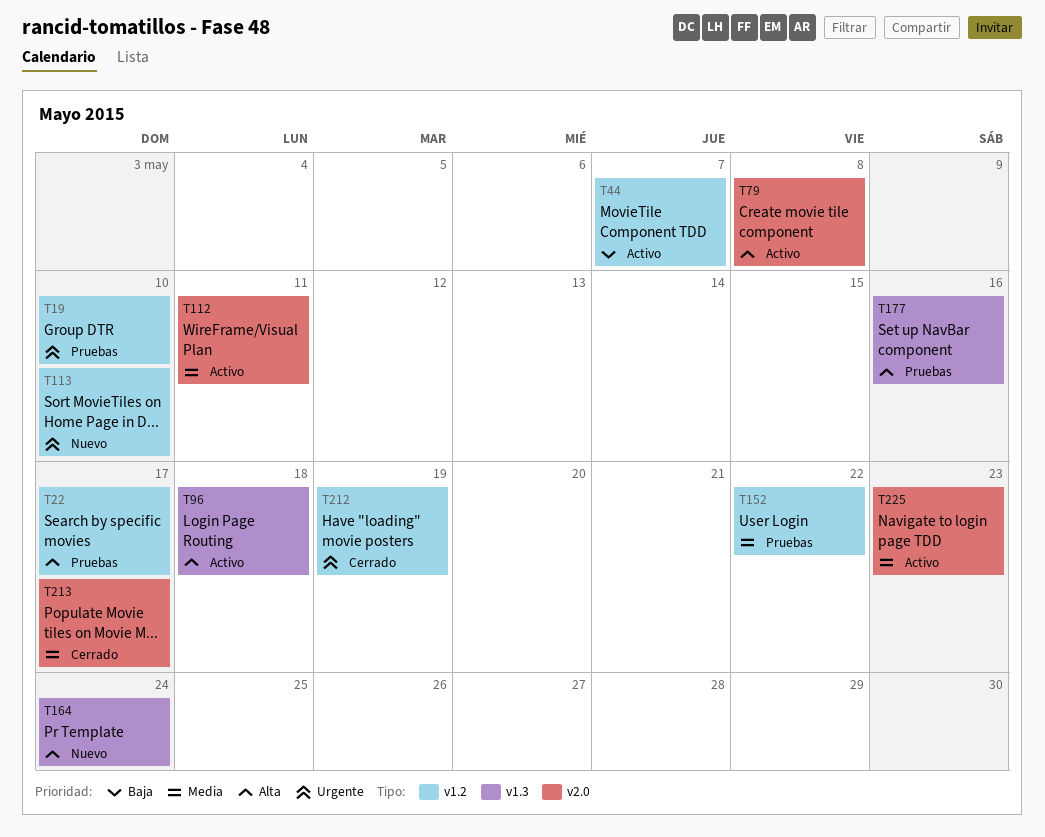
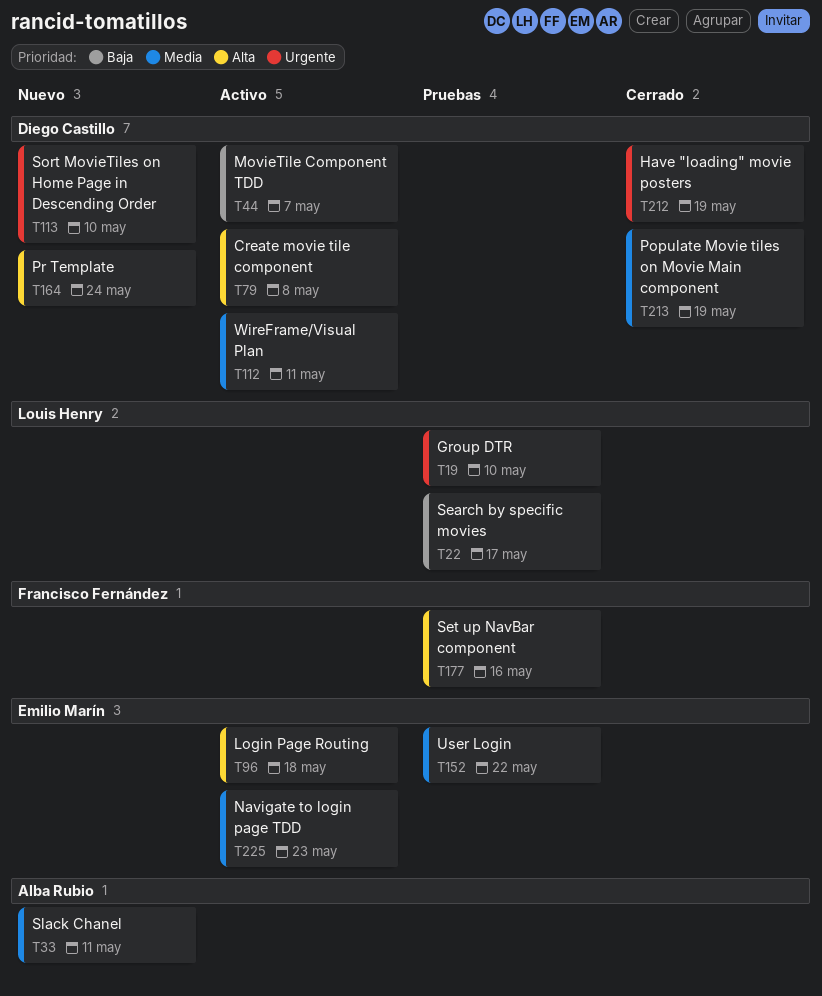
T22, priority: Alta -> Baja
T33: none -> present
T213, due: May 17 -> May 19

